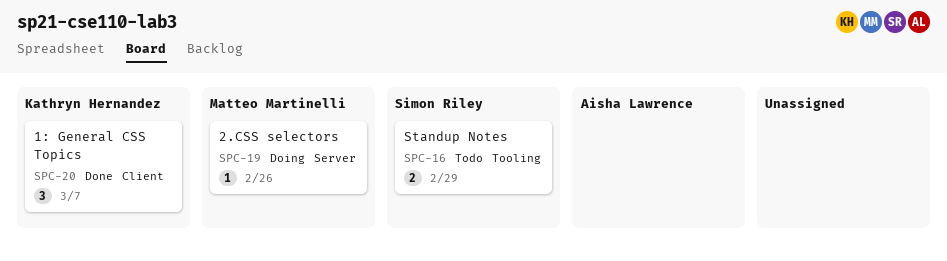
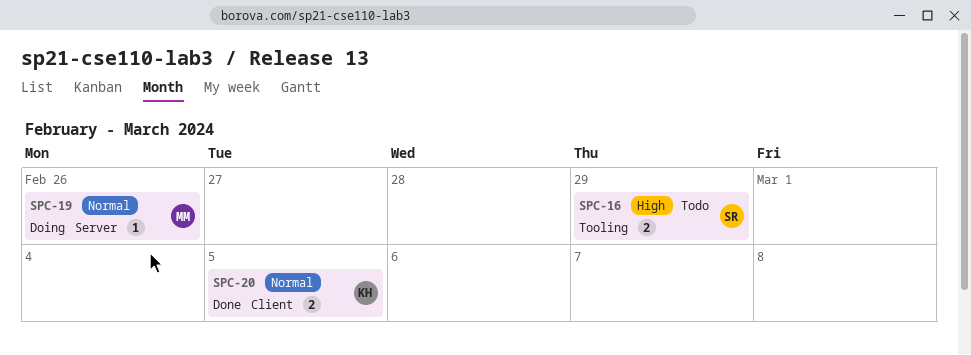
SPC-20, estimate: 3 -> 2
SPC-20, due: Mar 7 -> Mar 5

